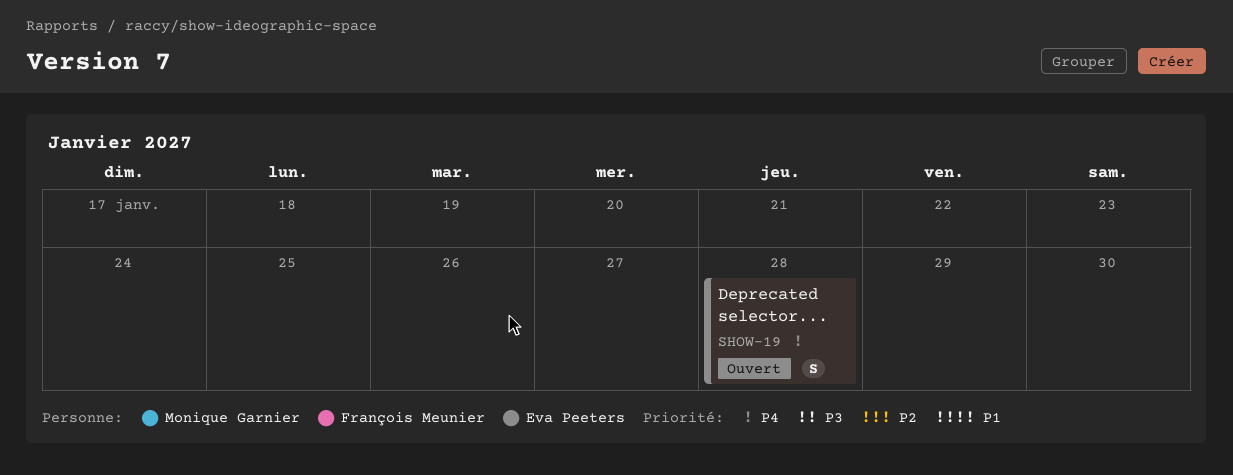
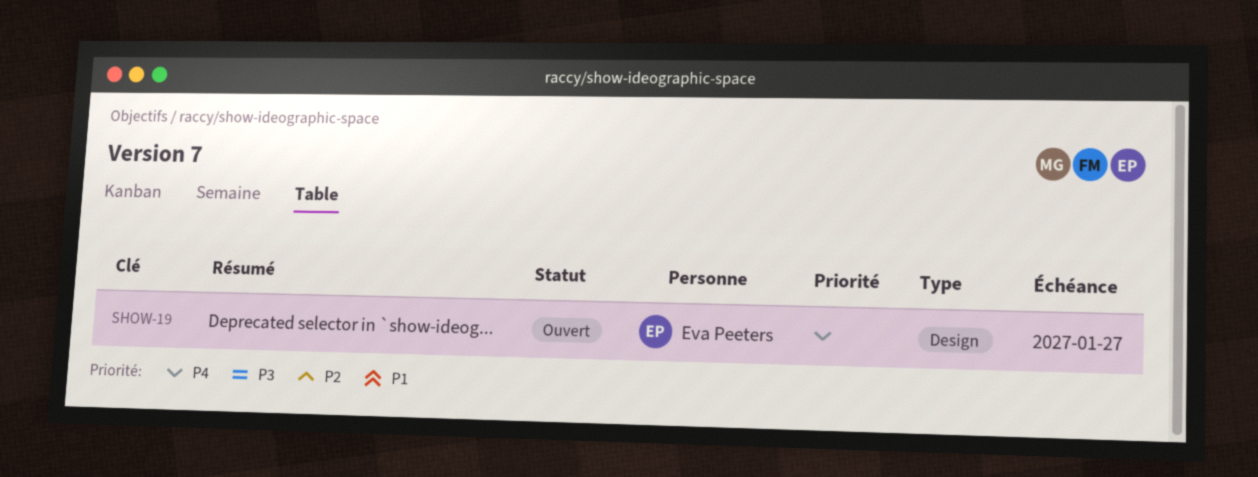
SHOW-19, due: Jan 28 -> Jan 27

